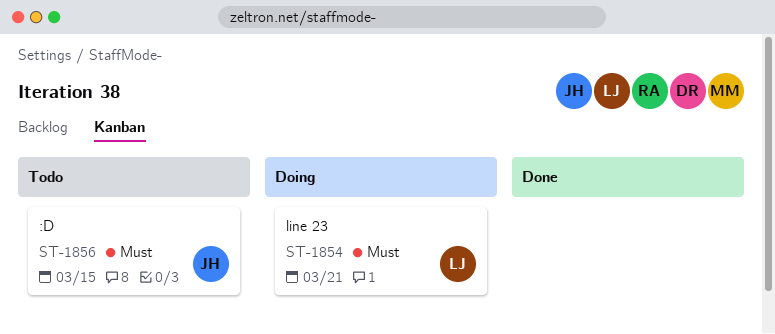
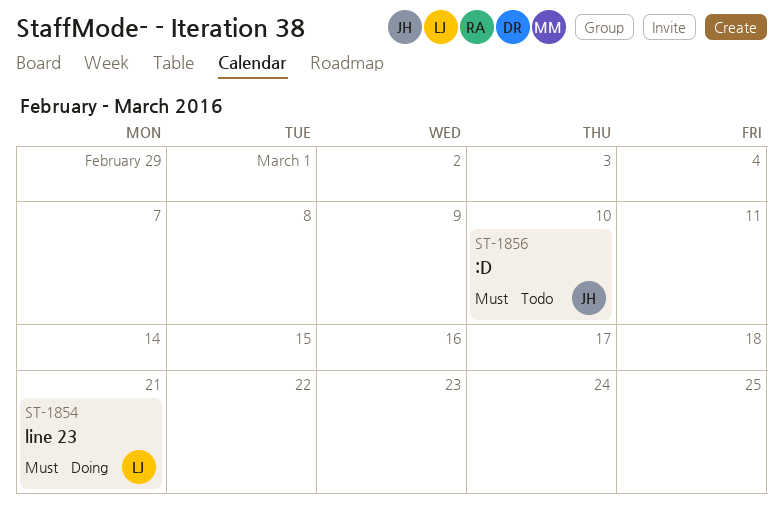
ST-1856, due: Mar 15 -> Mar 10

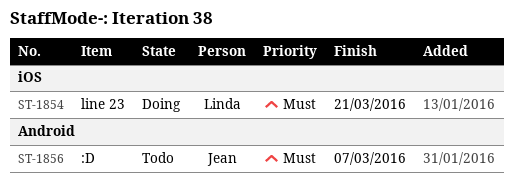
ST-1856, due: Mar 10 -> Mar 7

